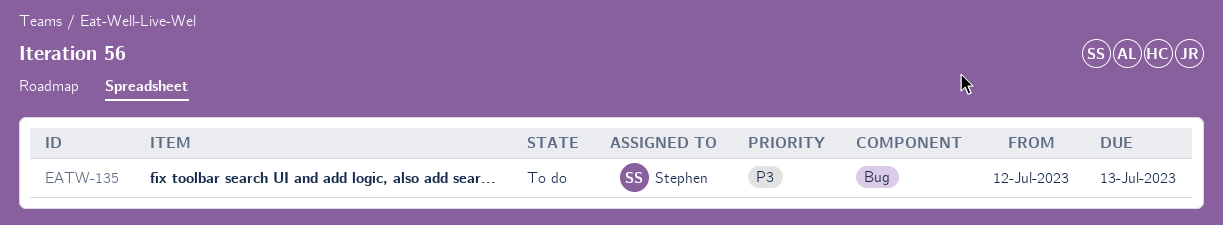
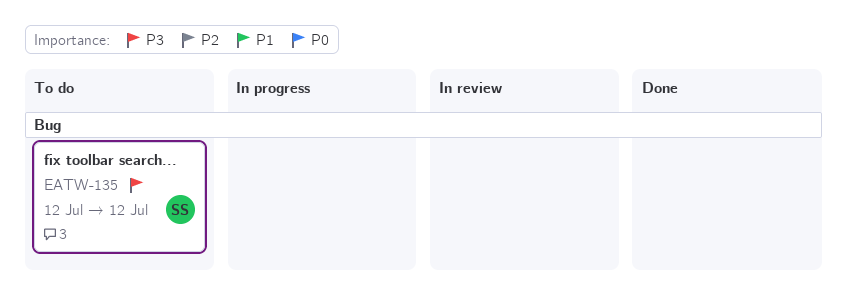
EATW-135, due: Jul 13 -> Jul 12

